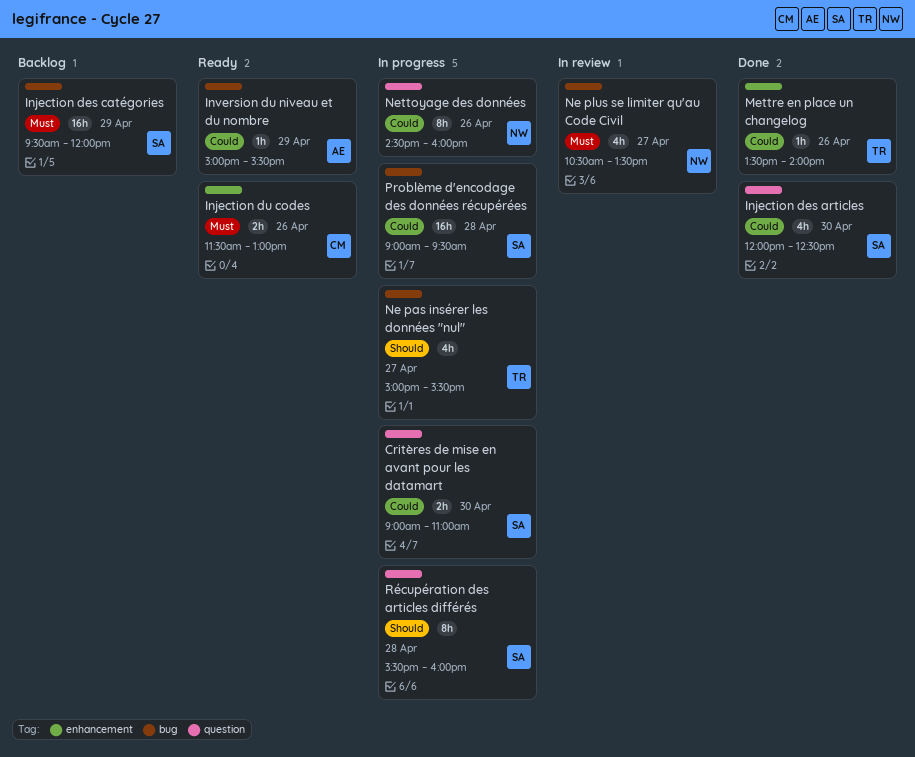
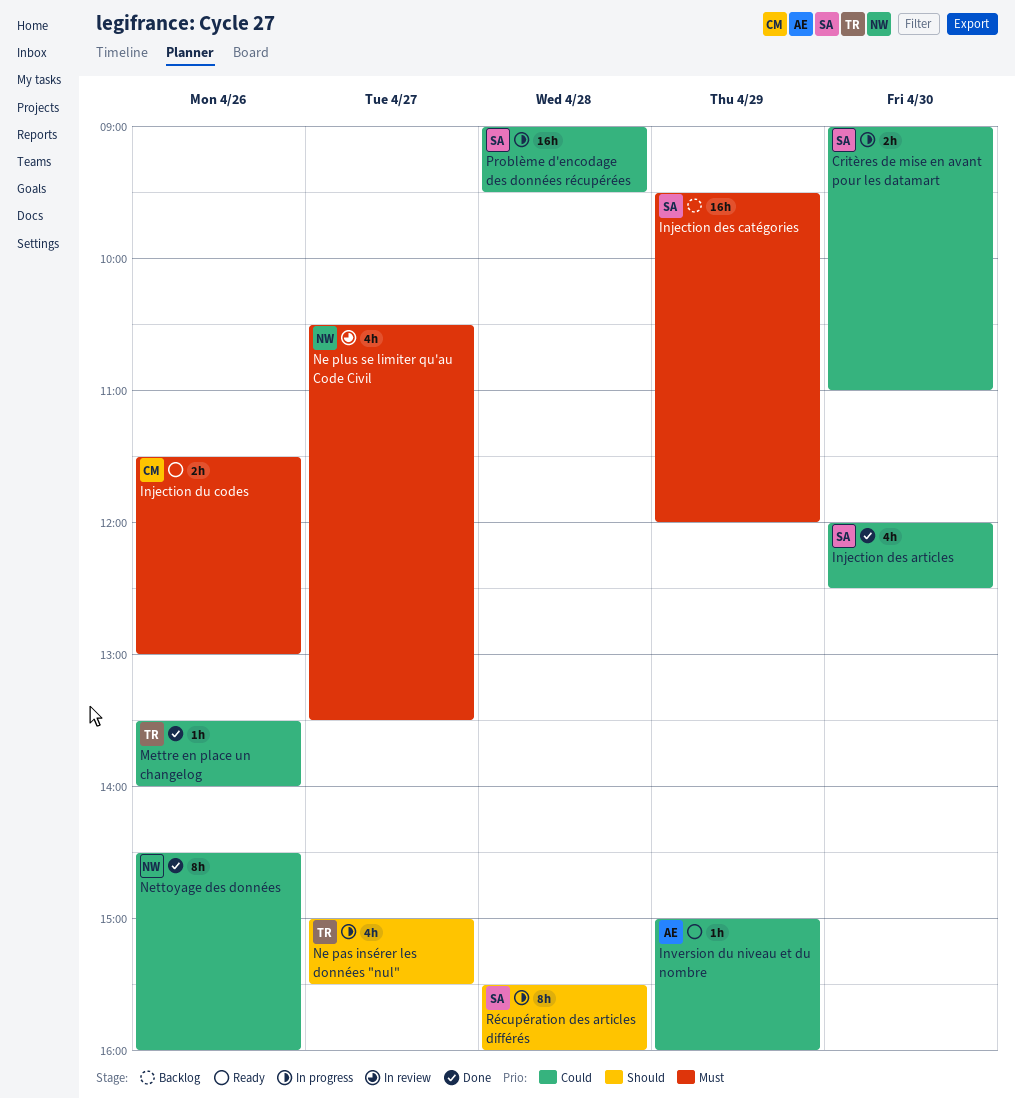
Inversion du niveau et du nombre, ends: 15:30 -> 16:00
Nettoyage des données, status: In progress -> Done

